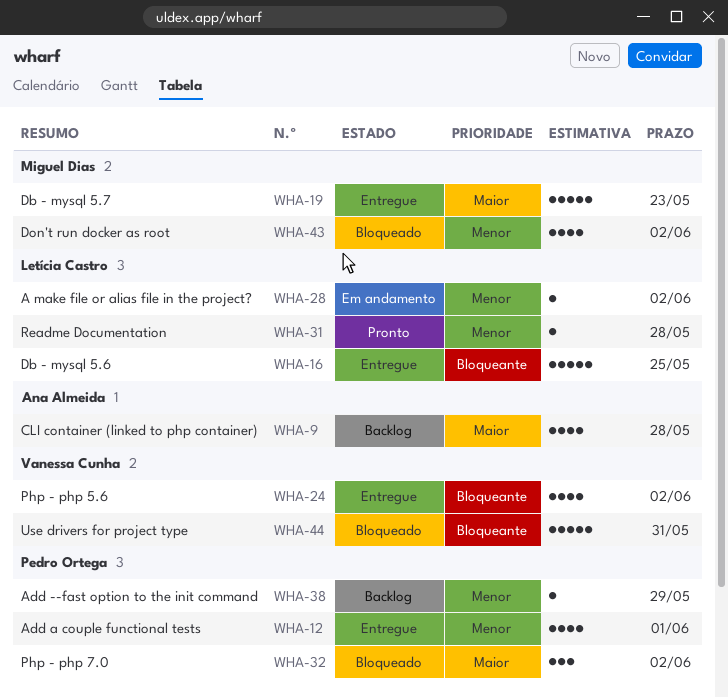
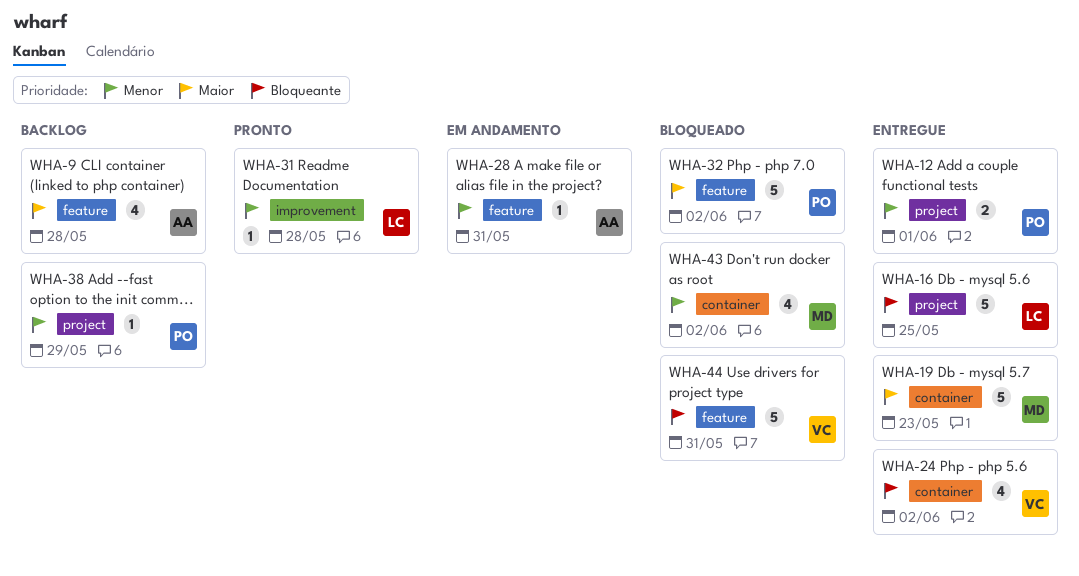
WHA-12, estimate: 4 -> 2
WHA-28, owner: Letícia Castro -> Ana Almeida
WHA-28, due: Jun 2 -> May 31
WHA-32, estimate: 3 -> 5

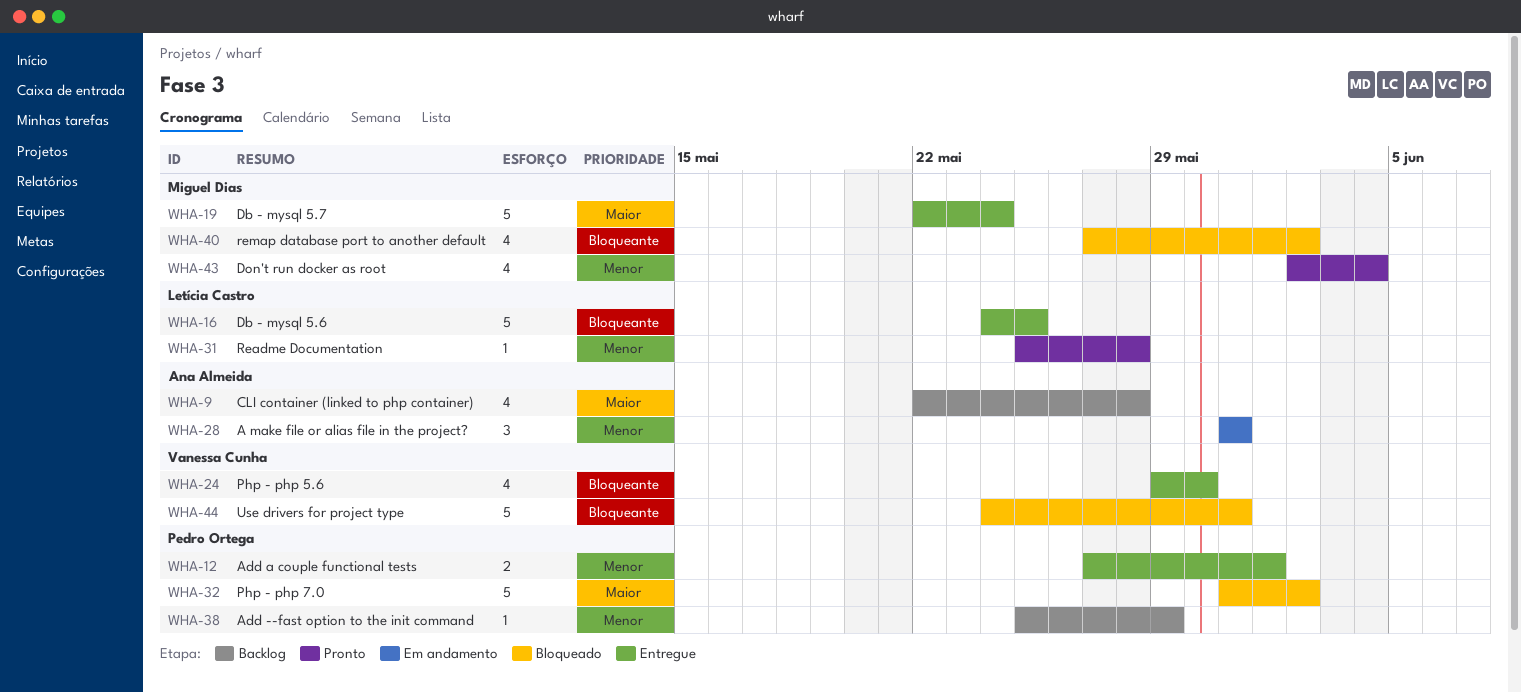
WHA-19, due: May 23 -> May 24
WHA-24, due: Jun 2 -> May 30
WHA-28, estimate: 1 -> 3
WHA-40: none -> present
WHA-43, status: Bloqueado -> Pronto
WHA-43, due: Jun 2 -> Jun 4

